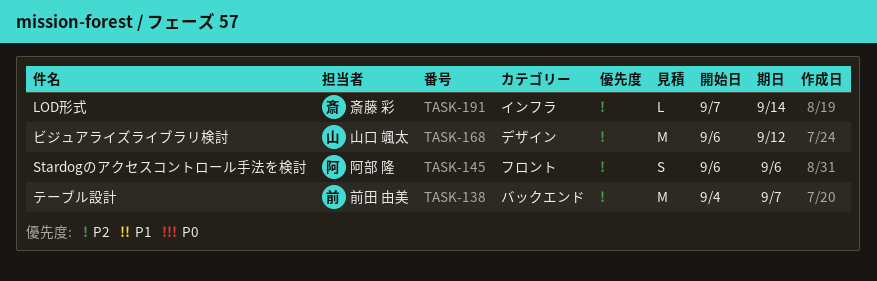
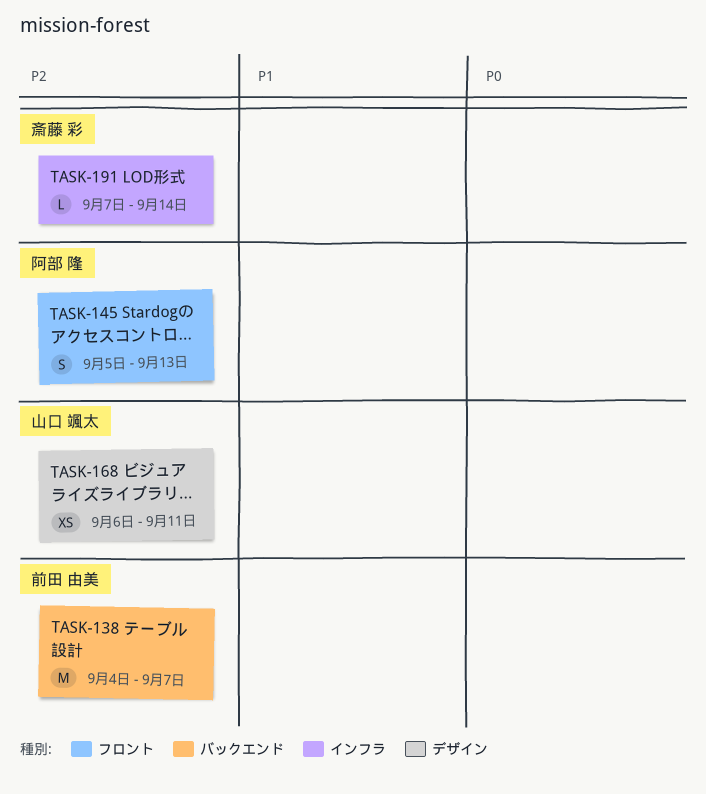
TASK-145, start: Sep 6 -> Sep 5
TASK-145, due: Sep 6 -> Sep 13
TASK-168, estimate: M -> XS
TASK-168, due: Sep 12 -> Sep 11

